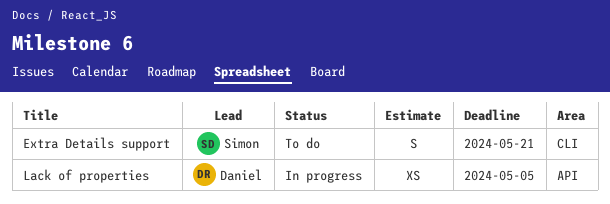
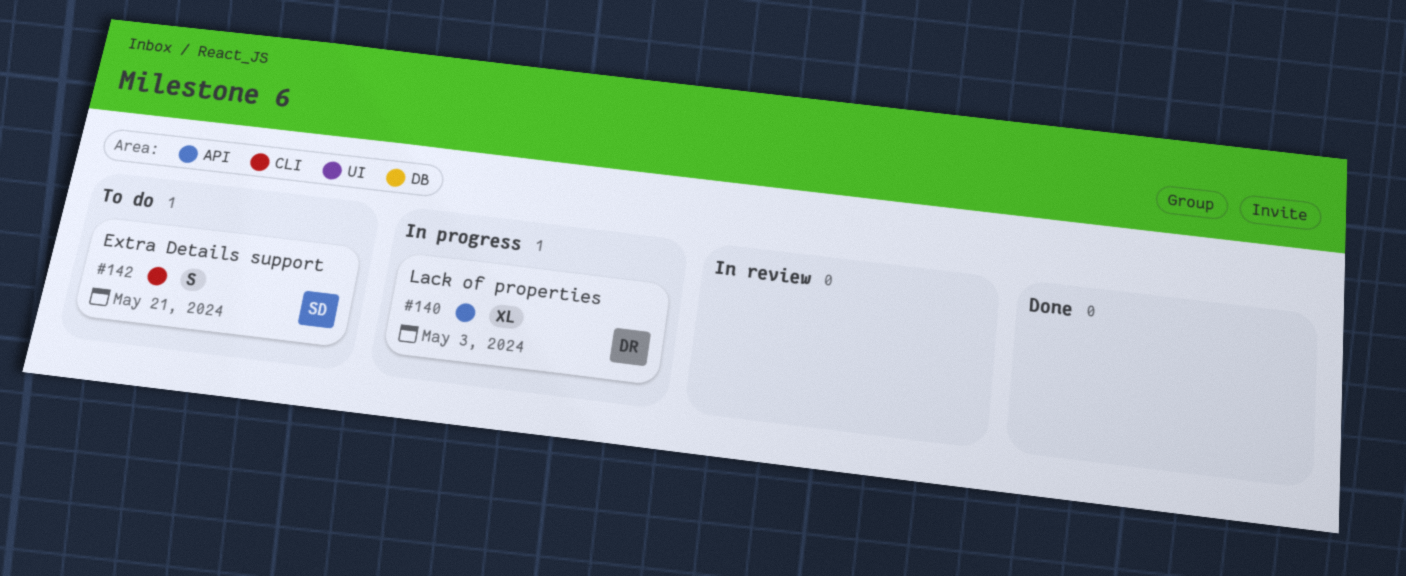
Lack of properties, estimate: XS -> XL
Lack of properties, due: May 5 -> May 3

